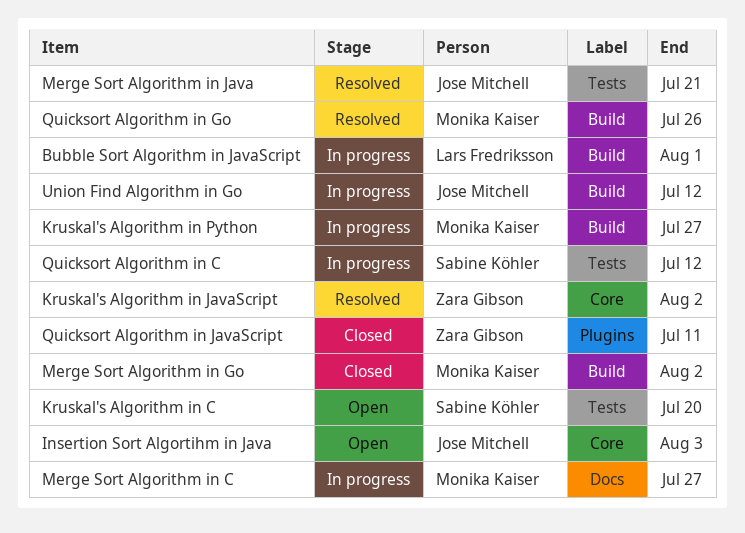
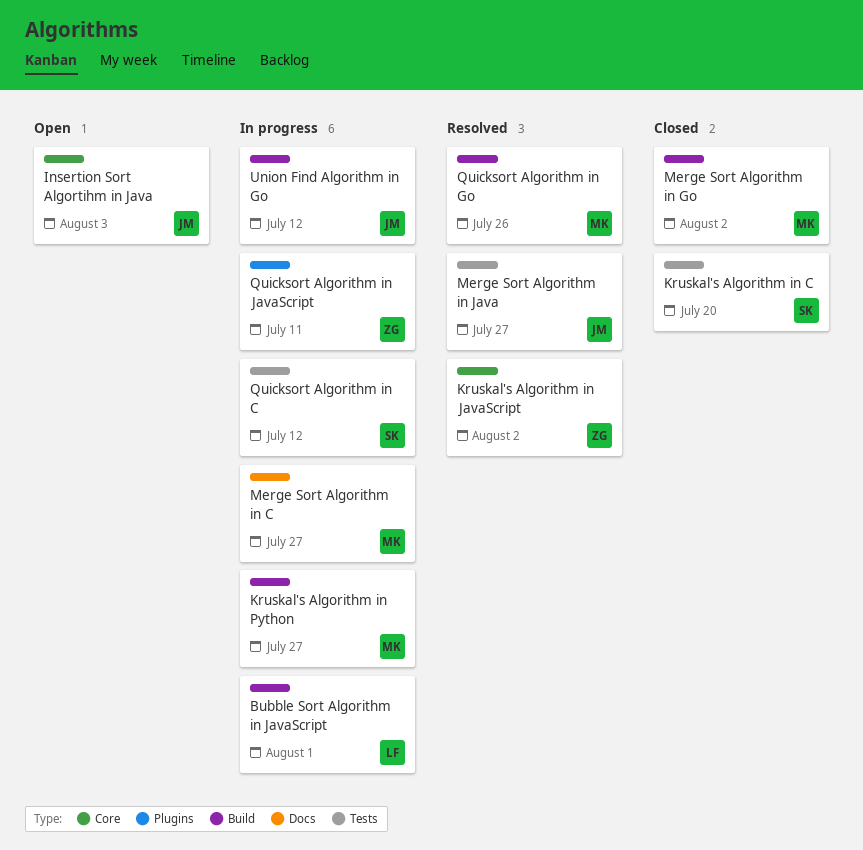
Kruskal's Algorithm in C, status: Open -> Closed
Merge Sort Algorithm in Java, due: Jul 21 -> Jul 27
Quicksort Algorithm in JavaScript, status: Closed -> In progress

